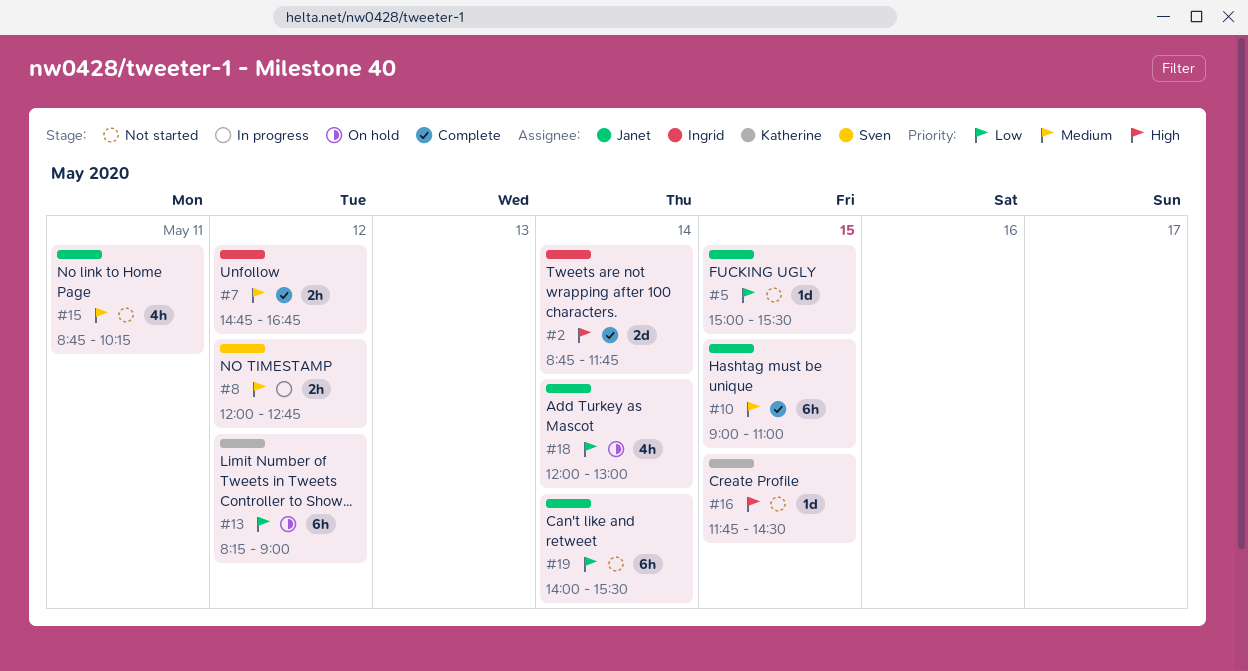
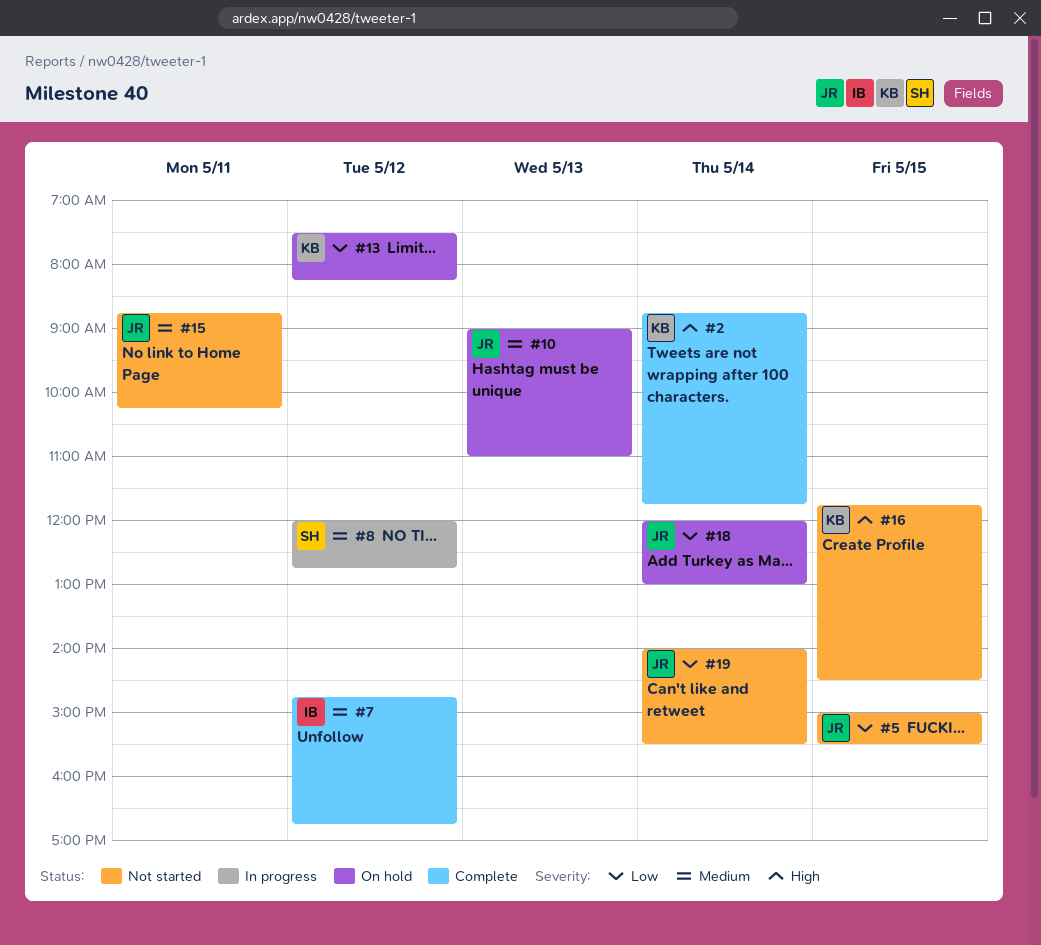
#2, owner: Ingrid -> Katherine
#10, status: Complete -> On hold
#10, day: May 15 -> May 13
#13, begins: 08:15 -> 07:30
#13, ends: 09:00 -> 08:15

